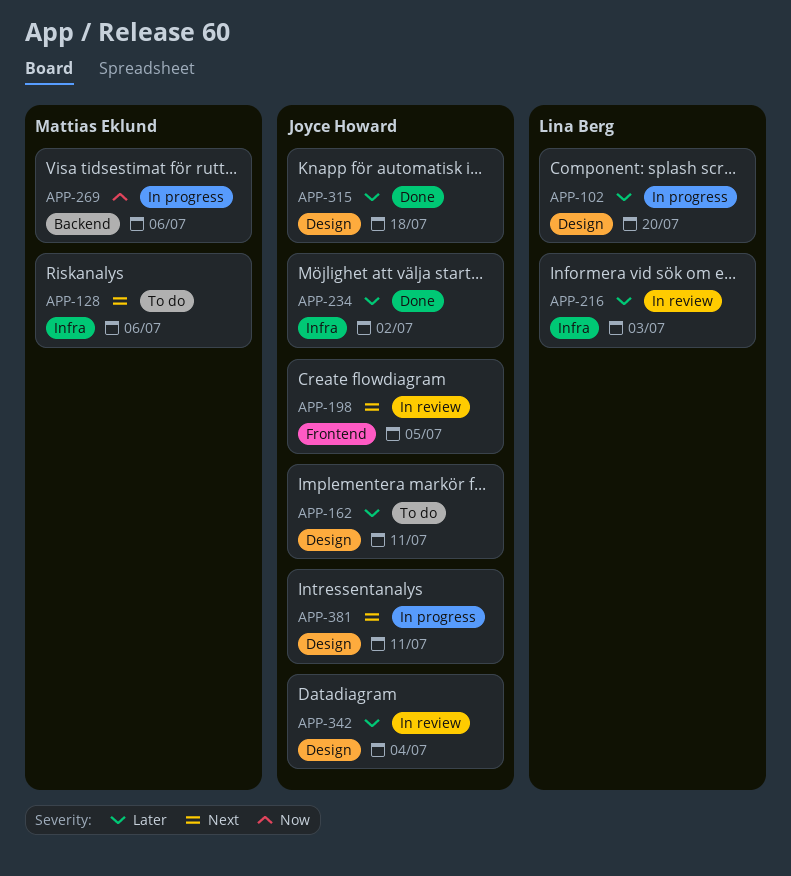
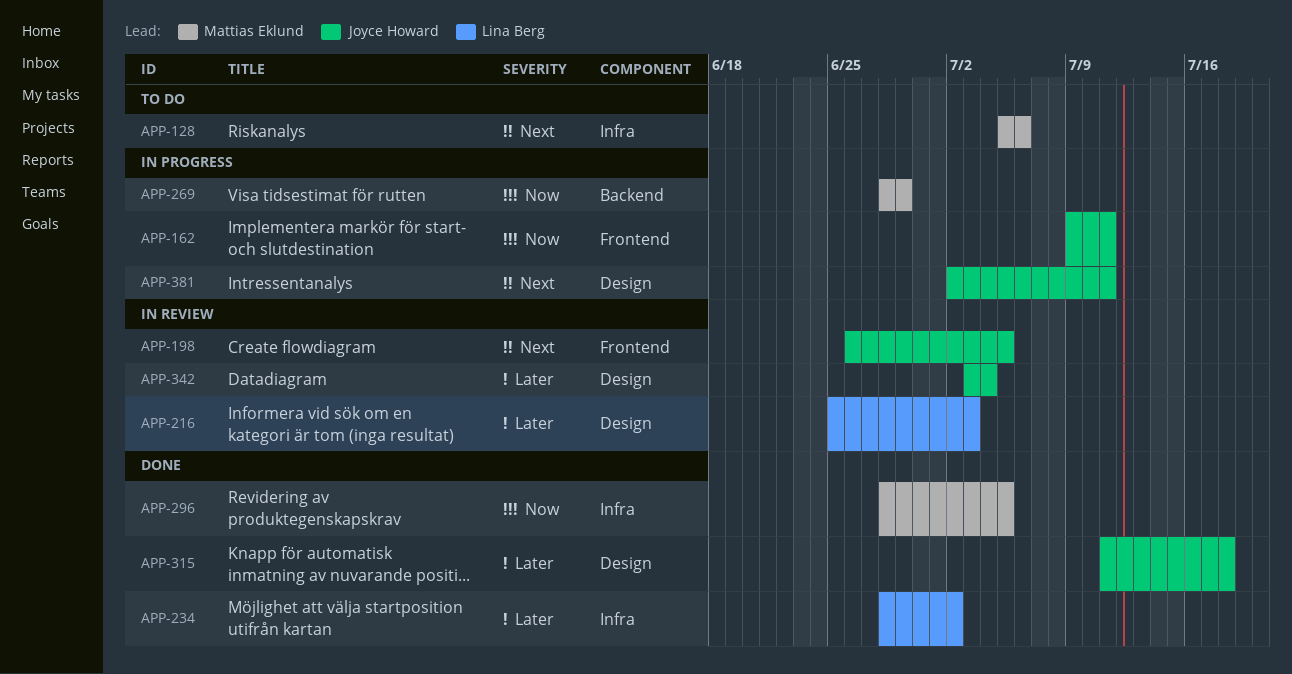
APP-102: present -> none
APP-162, status: To do -> In progress
APP-162, priority: Later -> Now
APP-162, label: Design -> Frontend
APP-216, label: Infra -> Design
APP-234, owner: Joyce Howard -> Lina Berg
APP-269, due: Jul 6 -> Jun 29
APP-296: none -> present

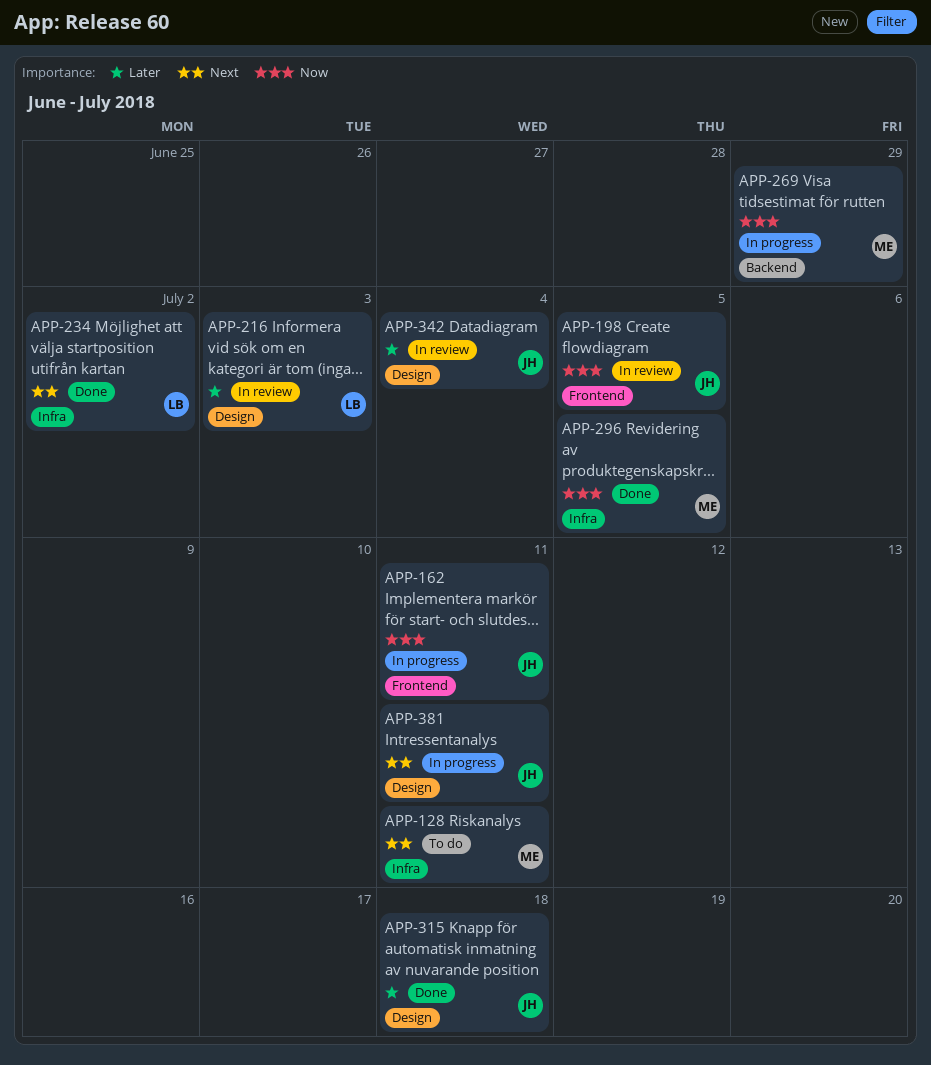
APP-128, due: Jul 6 -> Jul 11
APP-198, priority: Next -> Now
APP-234, priority: Later -> Next

